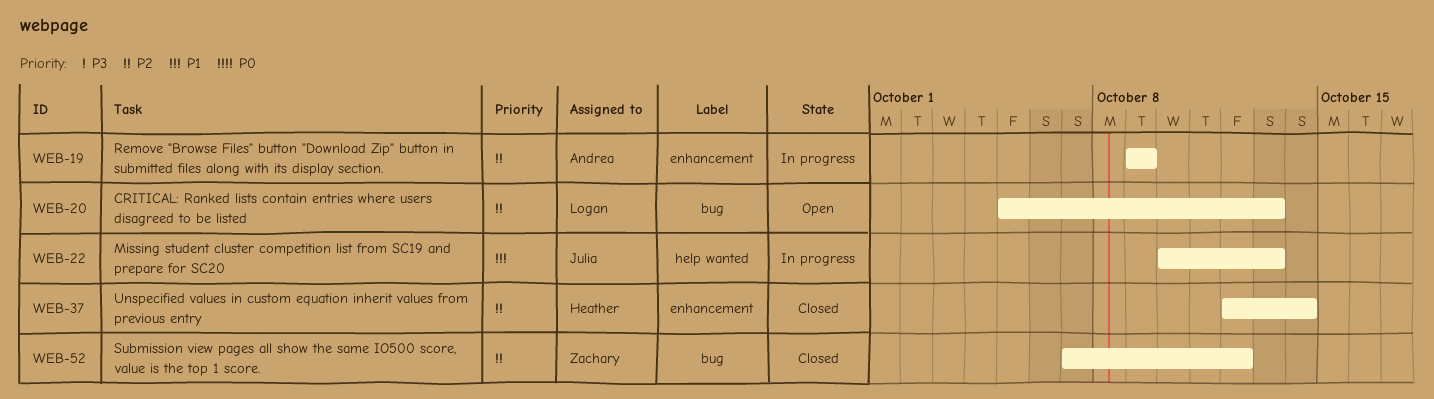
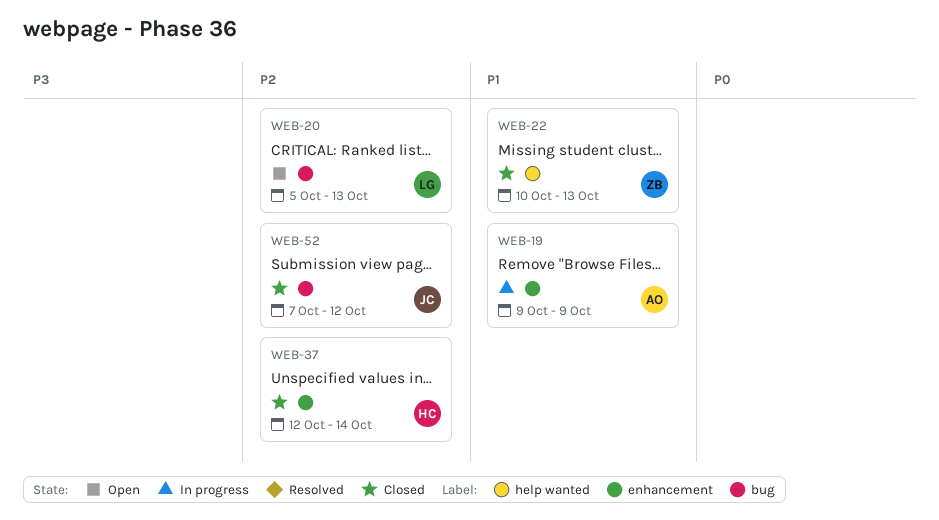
WEB-19, priority: P2 -> P1
WEB-22, status: In progress -> Closed
WEB-22, owner: Julia -> Zachary
WEB-52, owner: Zachary -> Julia

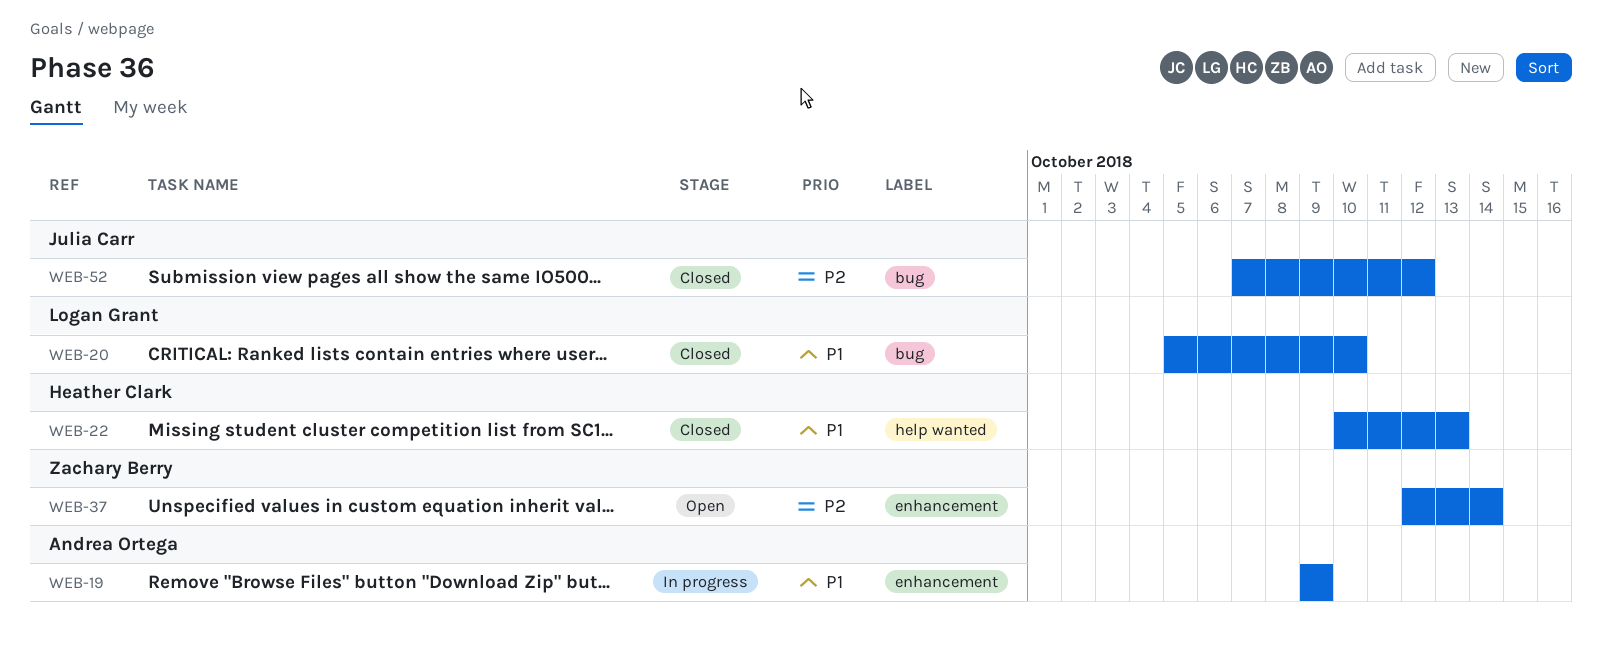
WEB-20, status: Open -> Closed
WEB-20, priority: P2 -> P1
WEB-20, due: Oct 13 -> Oct 10
WEB-22, owner: Zachary Berry -> Heather Clark
WEB-37, status: Closed -> Open
WEB-37, owner: Heather Clark -> Zachary Berry

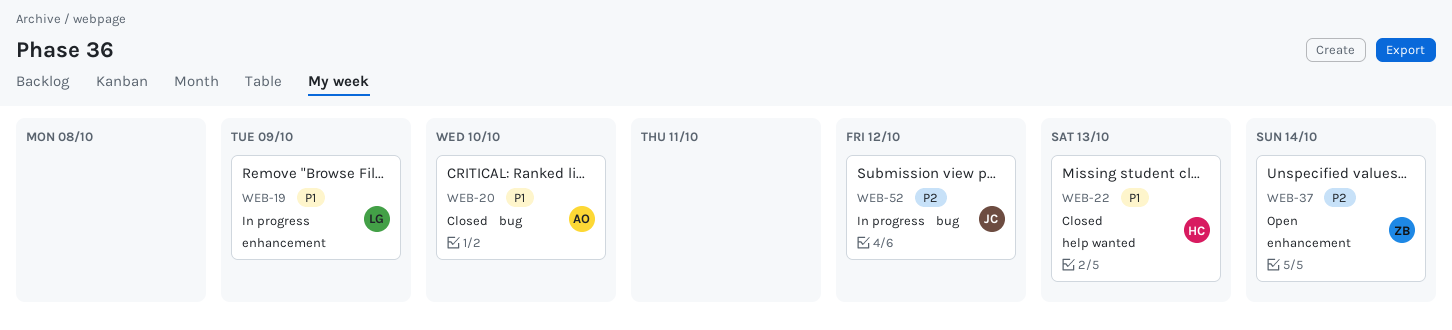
WEB-19, owner: Andrea Ortega -> Logan Grant
WEB-20, owner: Logan Grant -> Andrea Ortega
WEB-52, status: Closed -> In progress

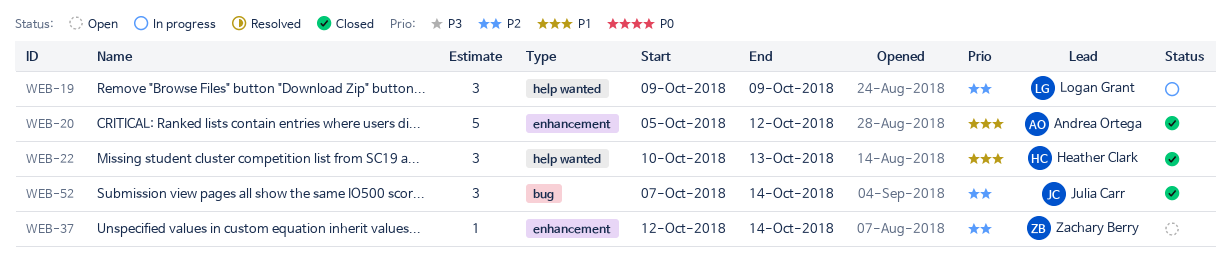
WEB-19, priority: P1 -> P2
WEB-19, label: enhancement -> help wanted
WEB-20, label: bug -> enhancement
WEB-20, due: Oct 10 -> Oct 12
WEB-52, status: In progress -> Closed
WEB-52, due: Oct 12 -> Oct 14

